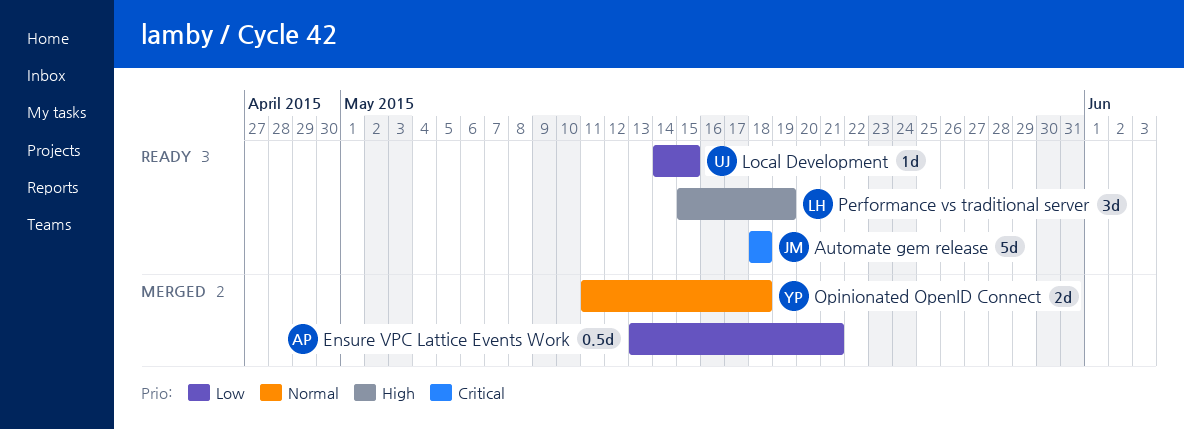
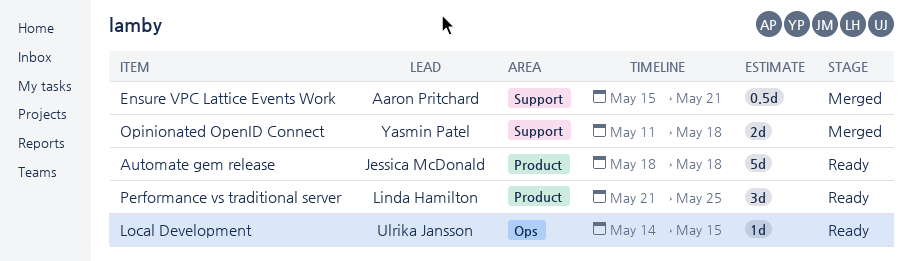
Ensure VPC Lattice Events Work, start: May 13 -> May 15
Performance vs traditional server, start: May 15 -> May 21
Performance vs traditional server, due: May 19 -> May 25

